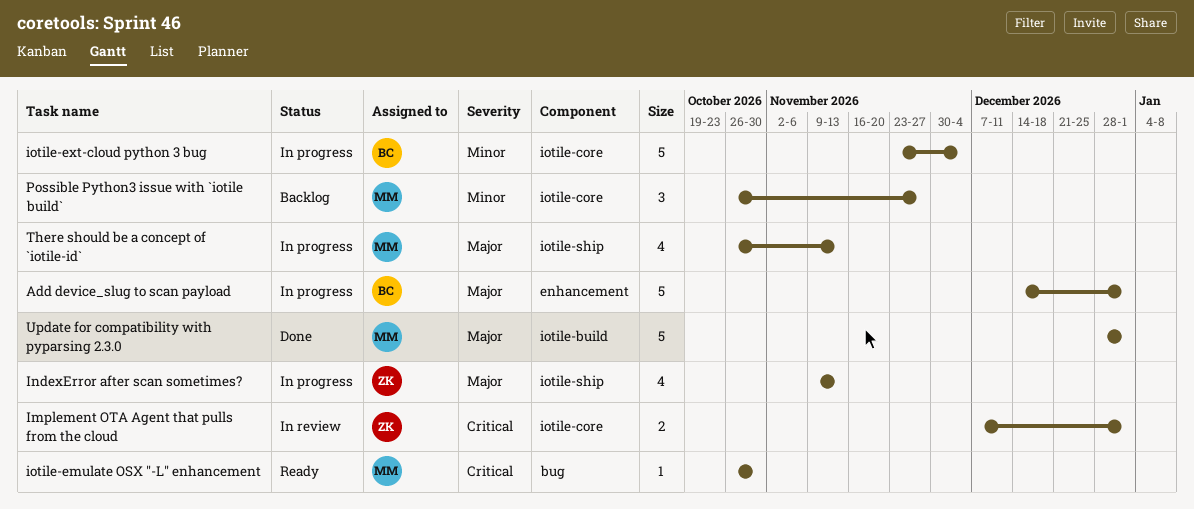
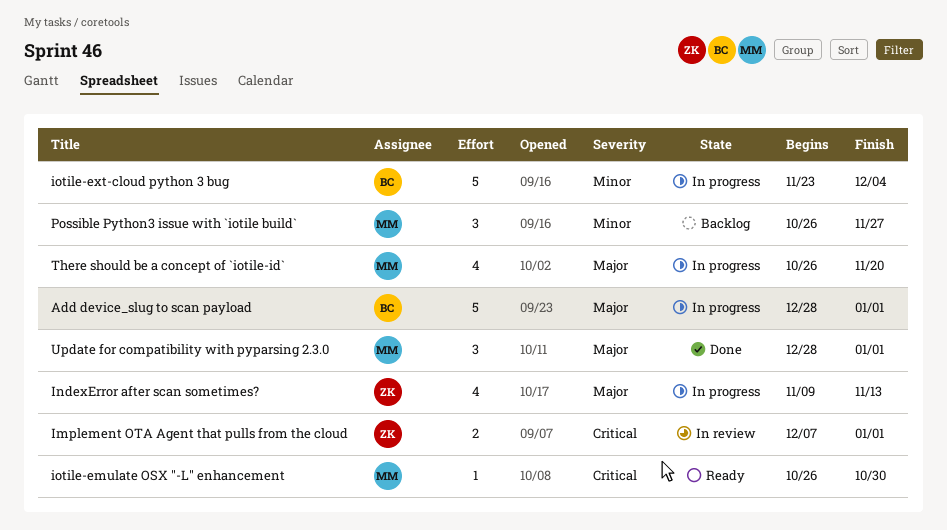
Add device_slug to scan payload, start: Dec 14 -> Dec 28
There should be a concept of `iotile-id`, due: Nov 13 -> Nov 20
Update for compatibility with pyparsing 2.3.0, estimate: 5 -> 3

